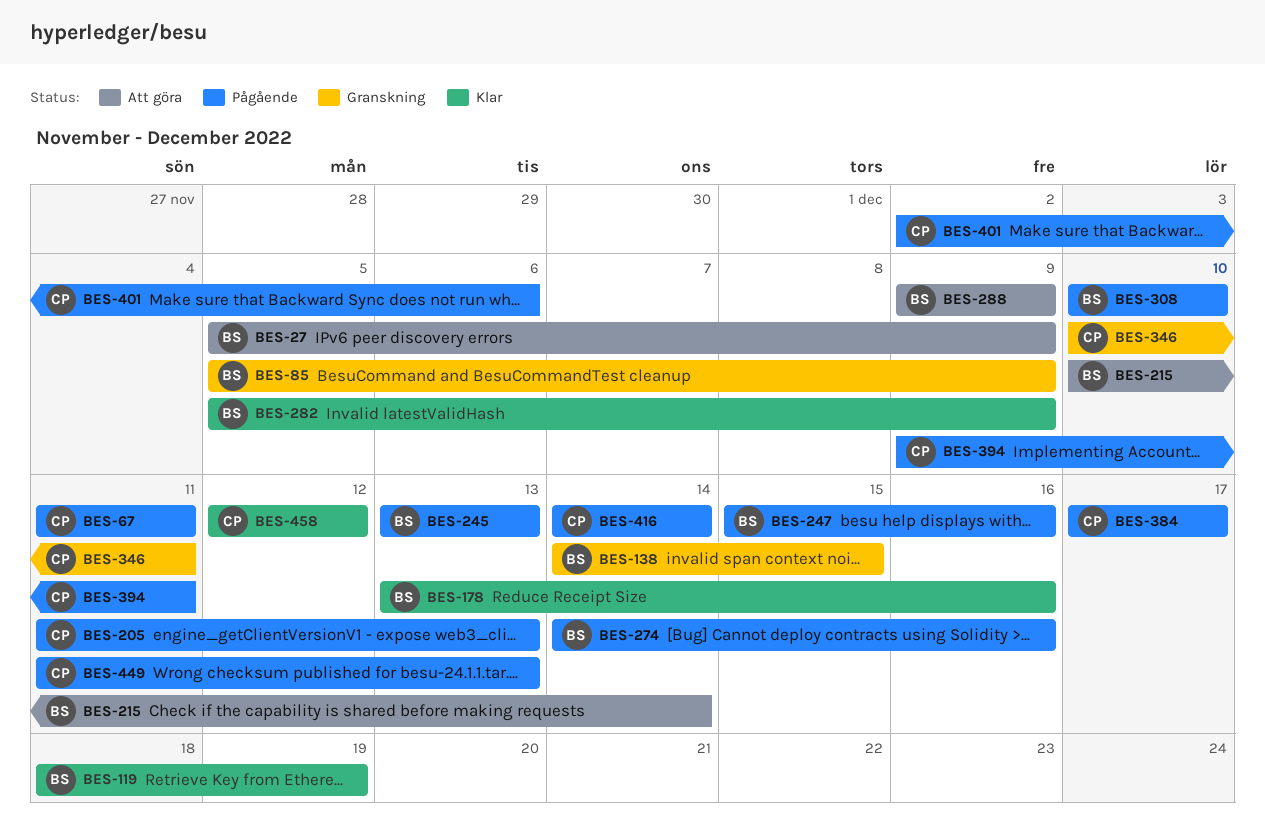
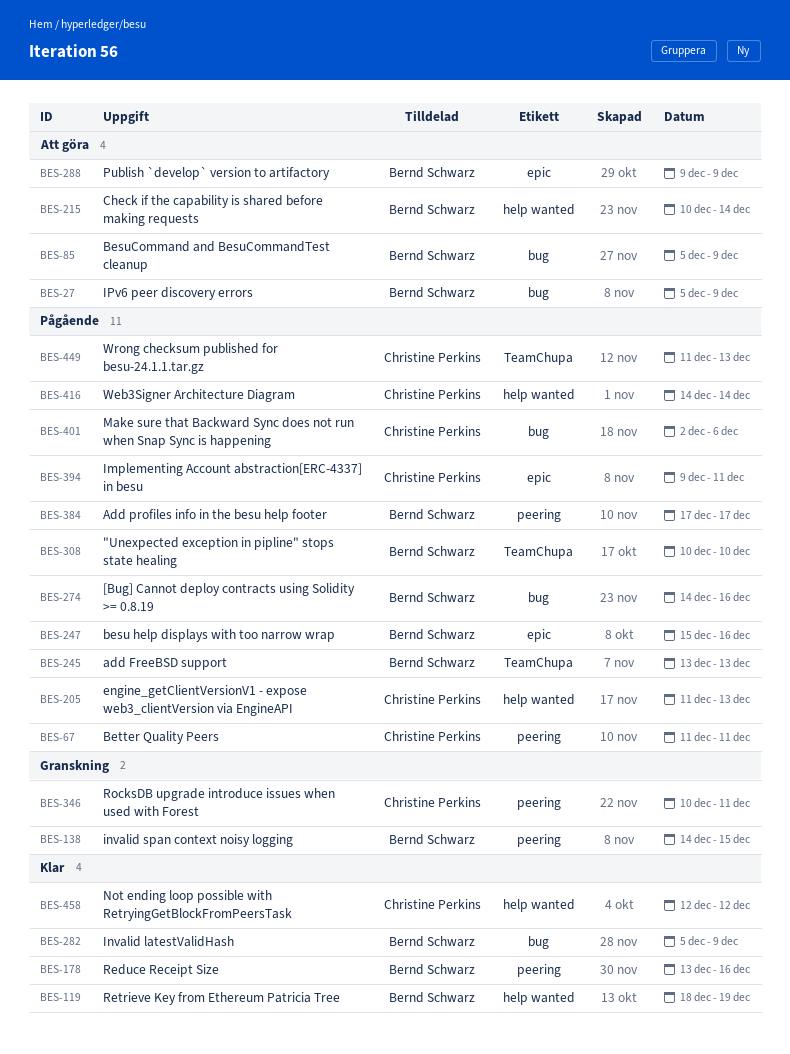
BES-85, status: Granskning -> Att göra
BES-384, owner: Christine Perkins -> Bernd Schwarz

